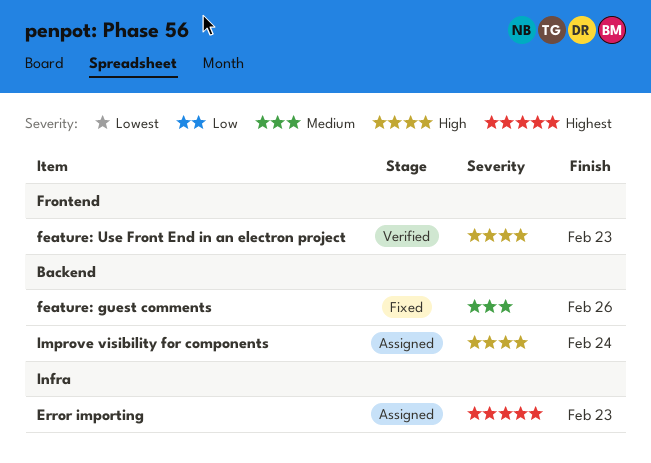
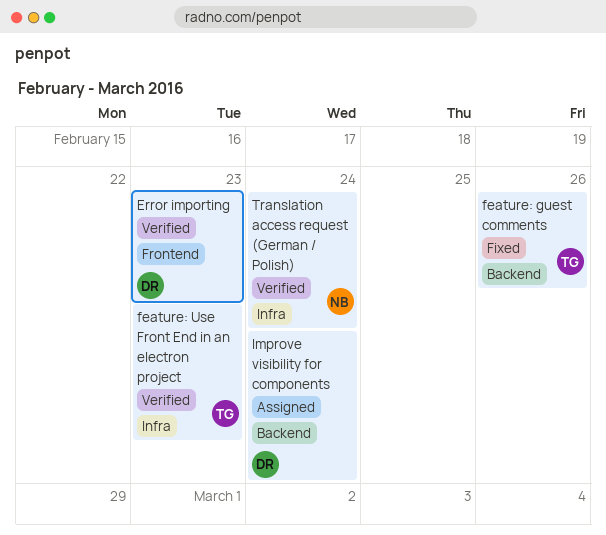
Error importing, status: Assigned -> Verified
Error importing, label: Infra -> Frontend
feature: Use Front End in an electron project, label: Frontend -> Infra
Translation access request (German / Polish): none -> present

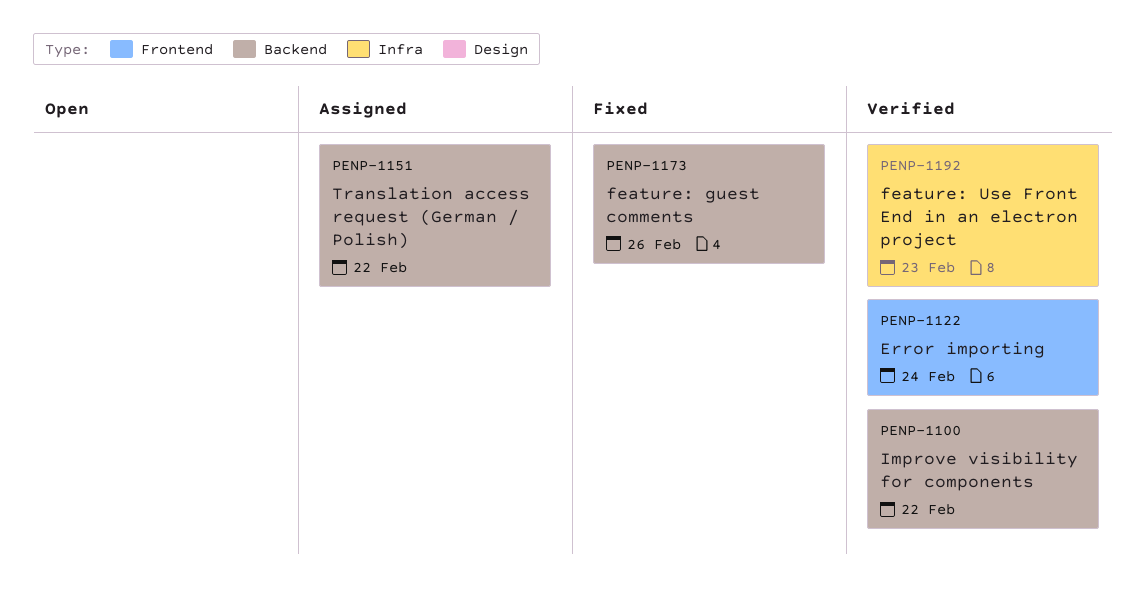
Error importing, due: Feb 23 -> Feb 24
Improve visibility for components, status: Assigned -> Verified
Improve visibility for components, due: Feb 24 -> Feb 22
Translation access request (German / Polish), status: Verified -> Assigned
Translation access request (German / Polish), label: Infra -> Backend
Translation access request (German / Polish), due: Feb 24 -> Feb 22

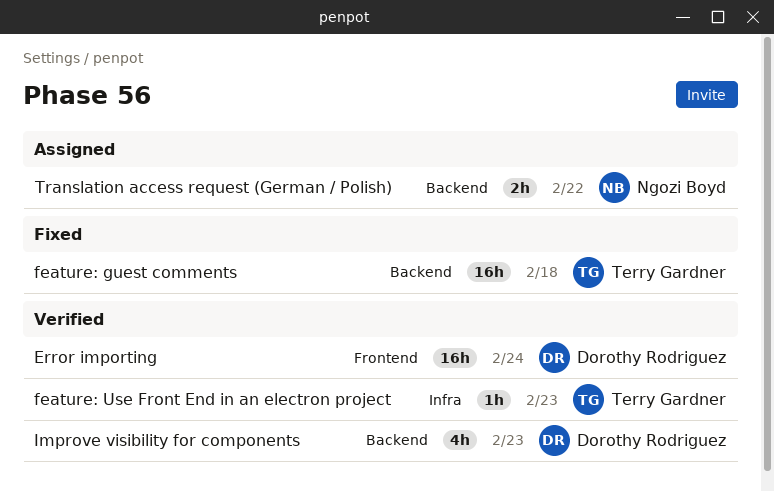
feature: guest comments, due: Feb 26 -> Feb 18
Improve visibility for components, due: Feb 22 -> Feb 23

